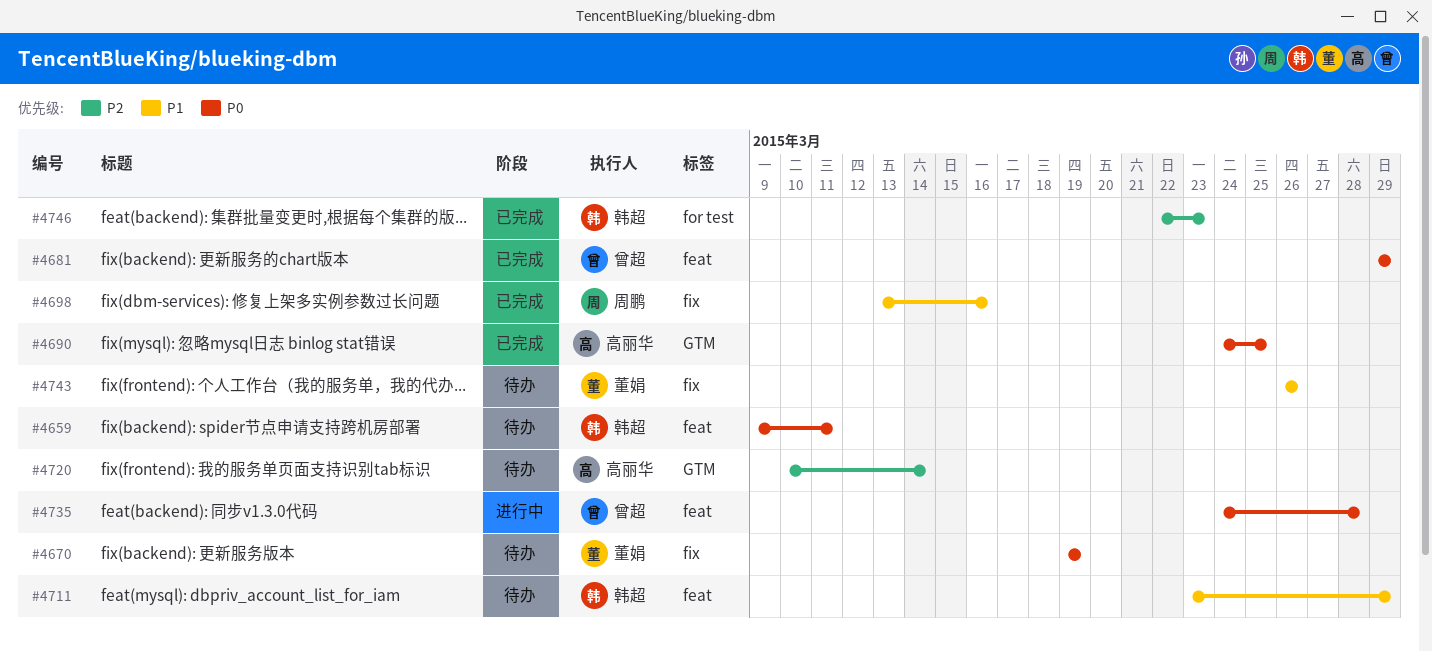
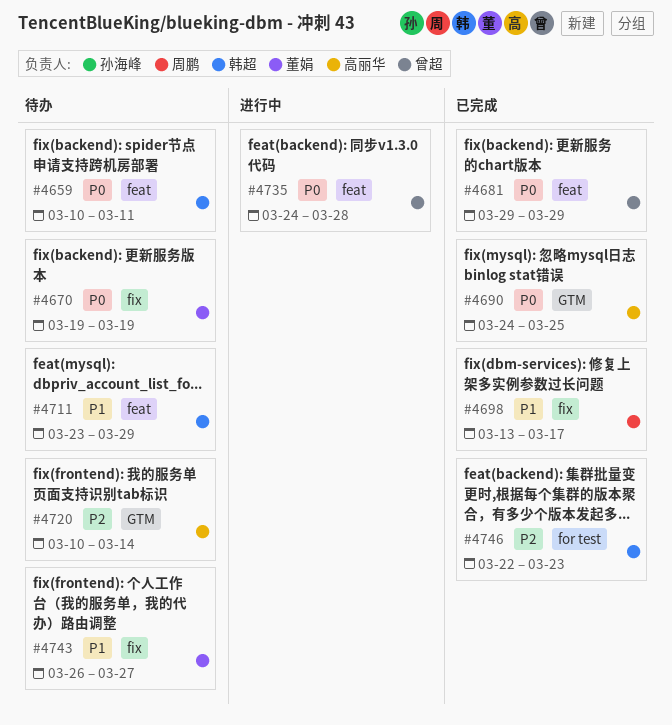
#4659, start: Mar 9 -> Mar 10
#4698, due: Mar 16 -> Mar 17
#4743, due: Mar 26 -> Mar 27

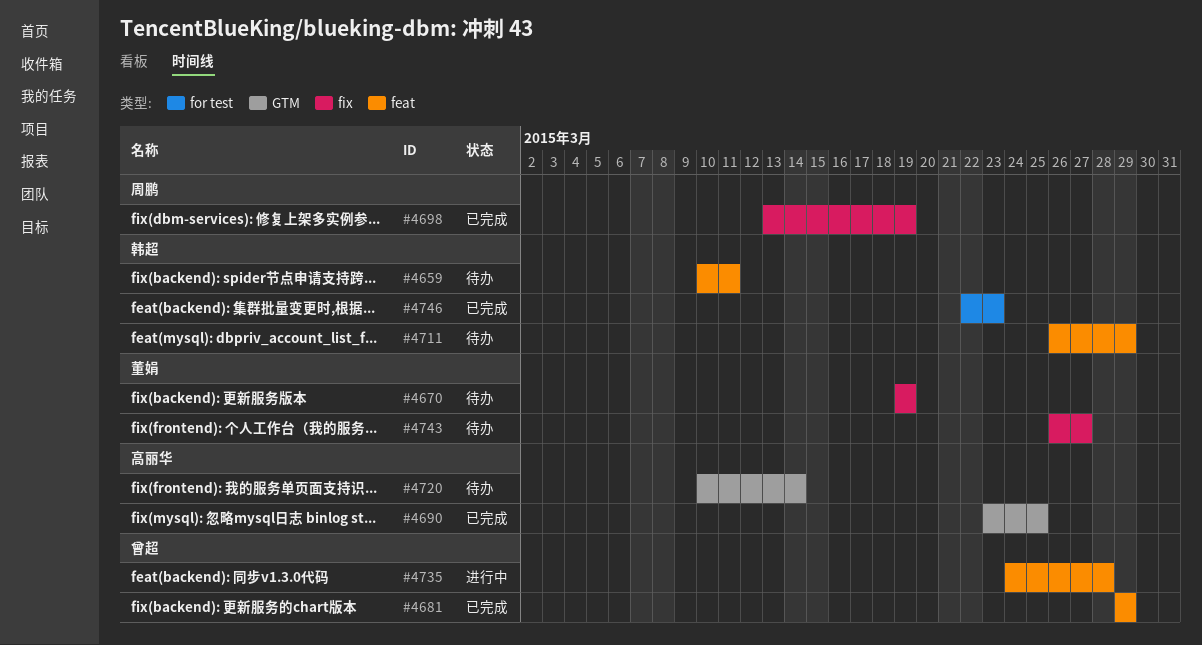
#4690, start: Mar 24 -> Mar 23
#4698, due: Mar 17 -> Mar 19
#4711, start: Mar 23 -> Mar 26

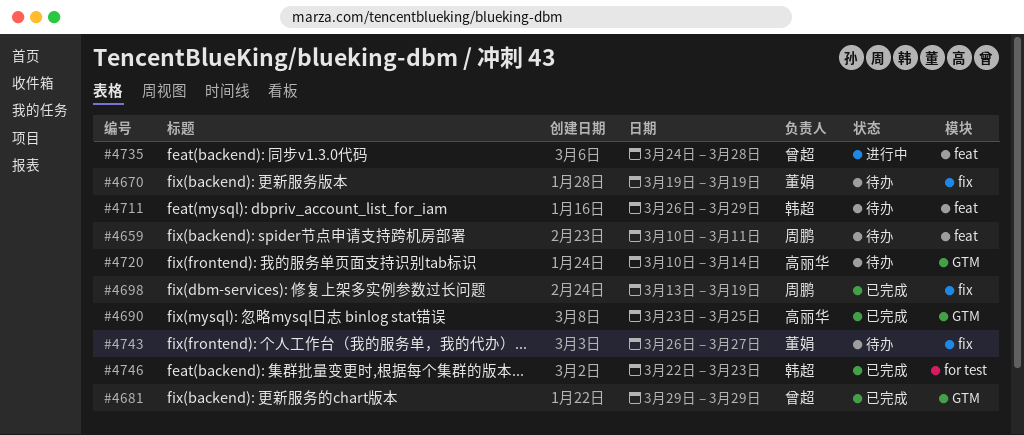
#4659, owner: 韩超 -> 周鹏
#4681, label: feat -> GTM

